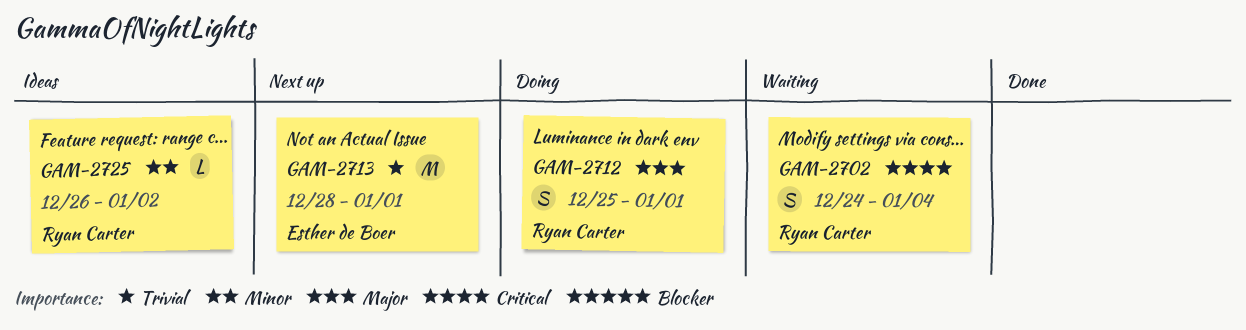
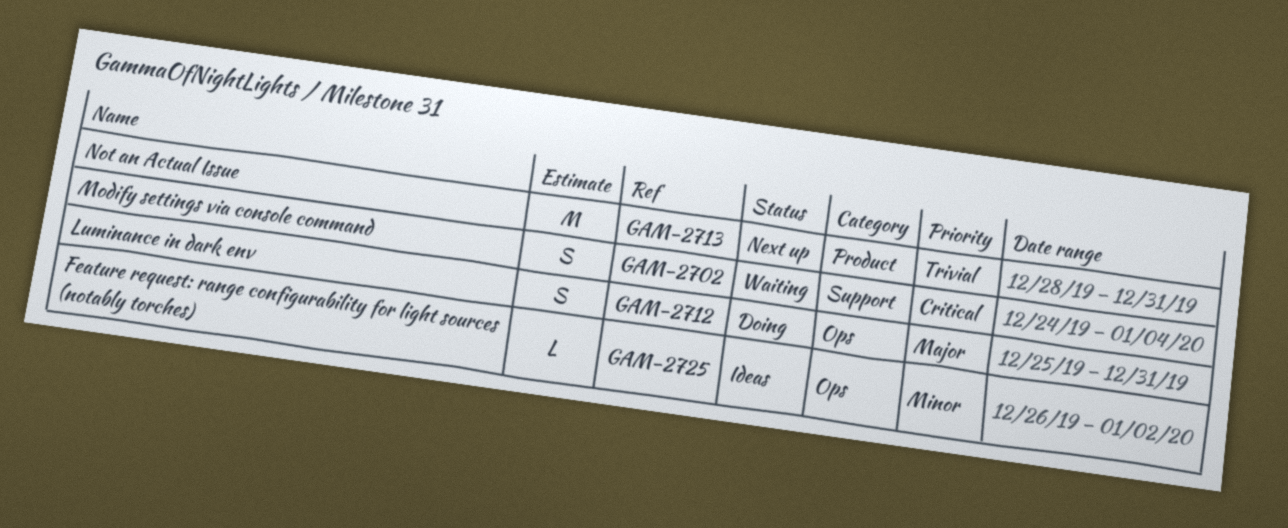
GAM-2712, due: Jan 1 -> Dec 31
GAM-2713, due: Jan 1 -> Dec 31

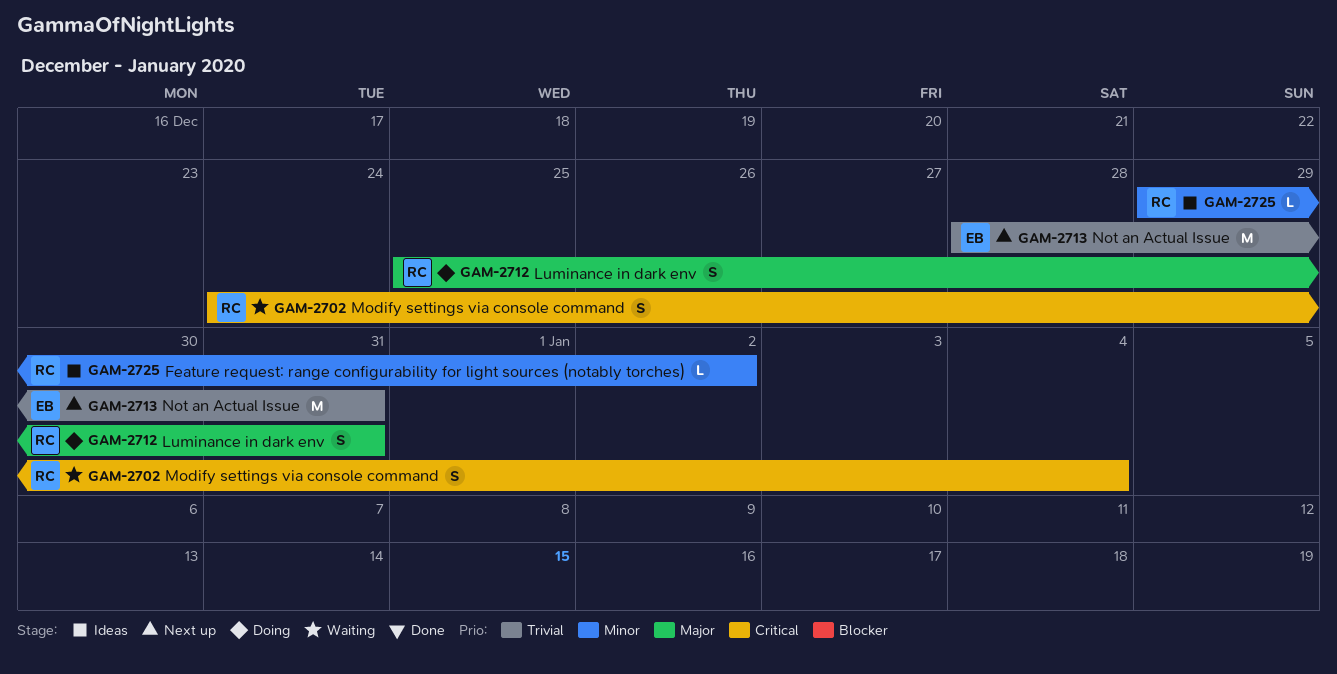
GAM-2725, start: Dec 26 -> Dec 29

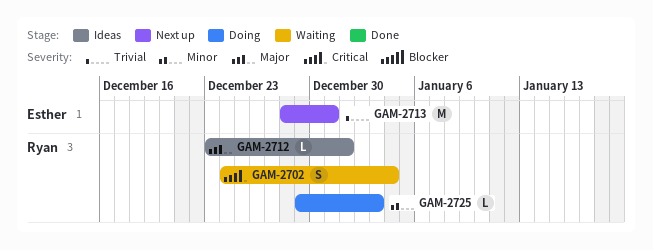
GAM-2712, status: Doing -> Ideas
GAM-2712, estimate: S -> L
GAM-2712, start: Dec 25 -> Dec 23
GAM-2712, due: Dec 31 -> Jan 1
GAM-2725, status: Ideas -> Doing
GAM-2725, due: Jan 2 -> Jan 3

